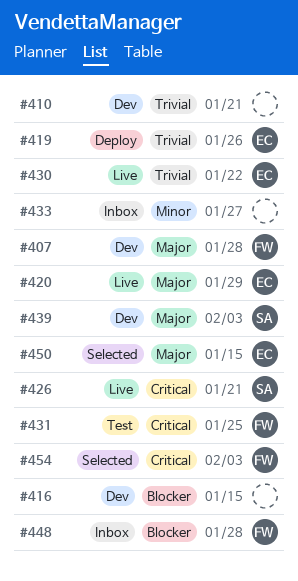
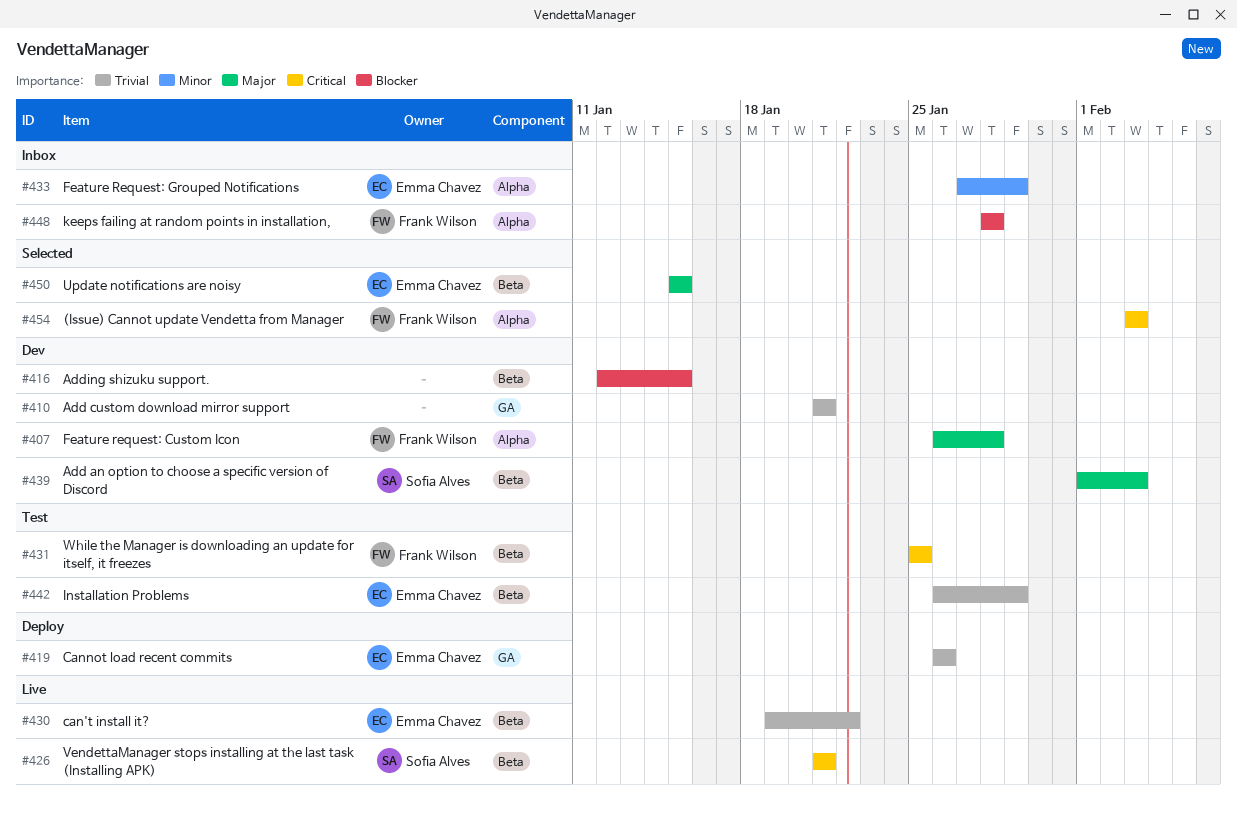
#420: present -> none
#433, owner: none -> Emma Chavez
#433, due: Jan 27 -> Jan 29
#442: none -> present

